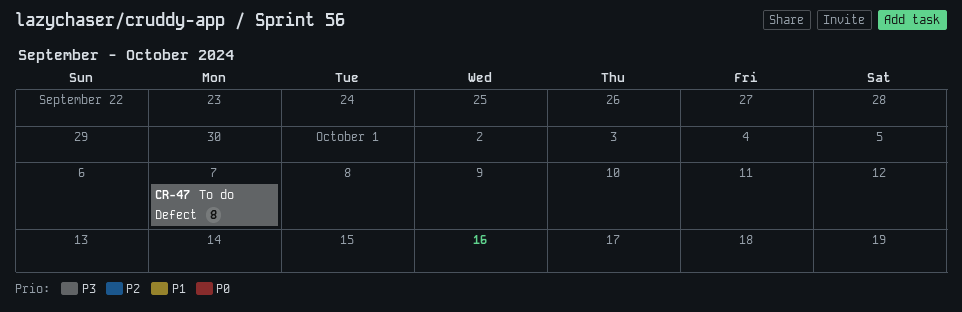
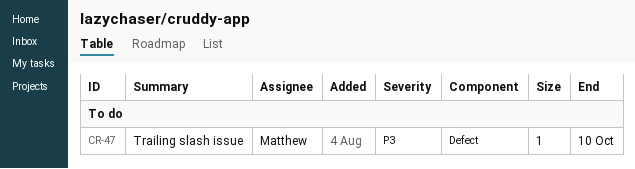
CR-47, estimate: 8 -> 1
CR-47, due: Oct 7 -> Oct 10

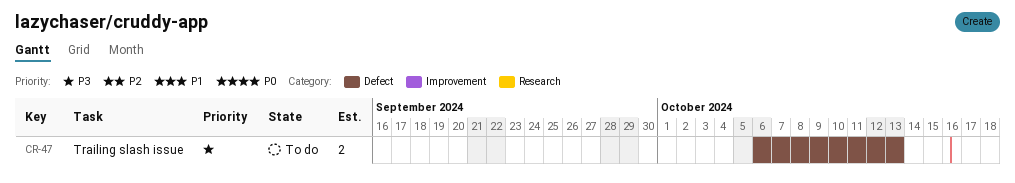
CR-47, estimate: 1 -> 2
CR-47, due: Oct 10 -> Oct 13

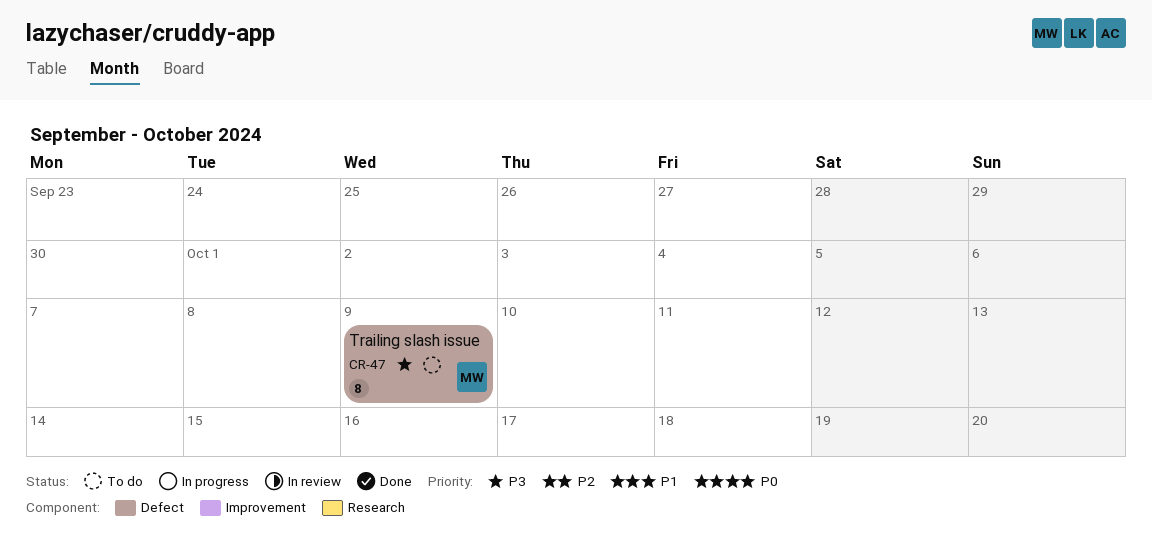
CR-47, estimate: 2 -> 8
CR-47, due: Oct 13 -> Oct 9

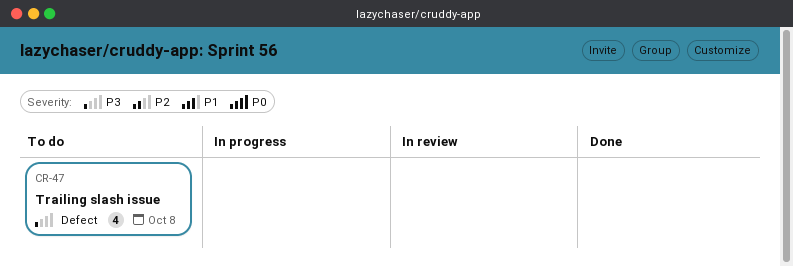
CR-47, estimate: 8 -> 4
CR-47, due: Oct 9 -> Oct 8

